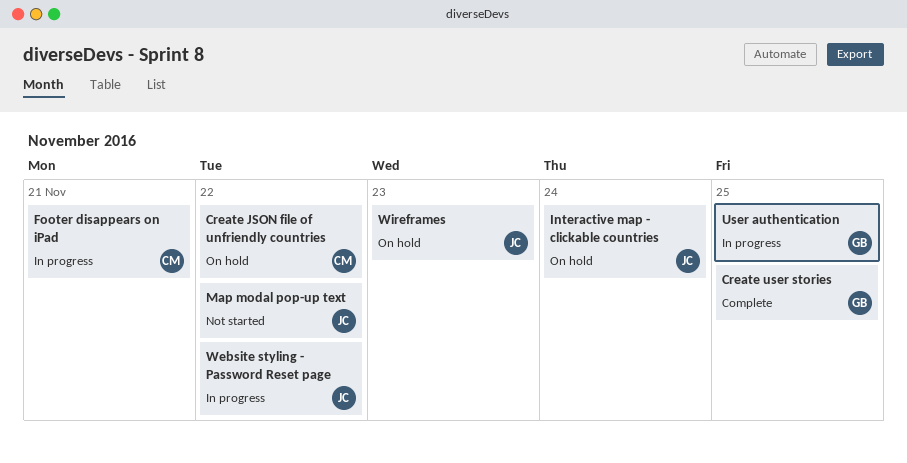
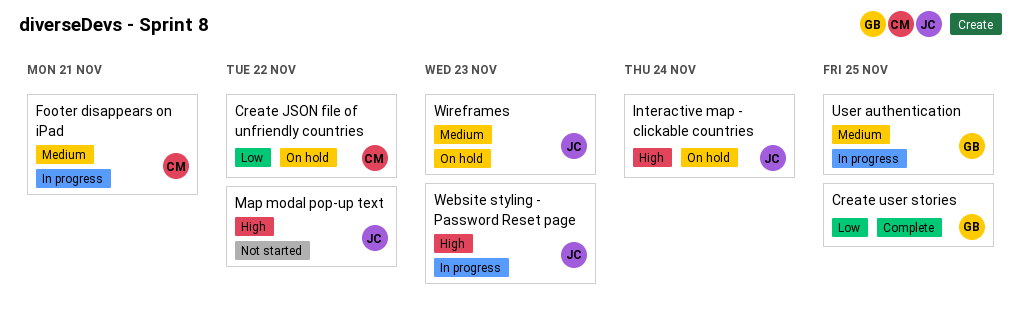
Website styling - Password Reset page, due: Nov 22 -> Nov 23

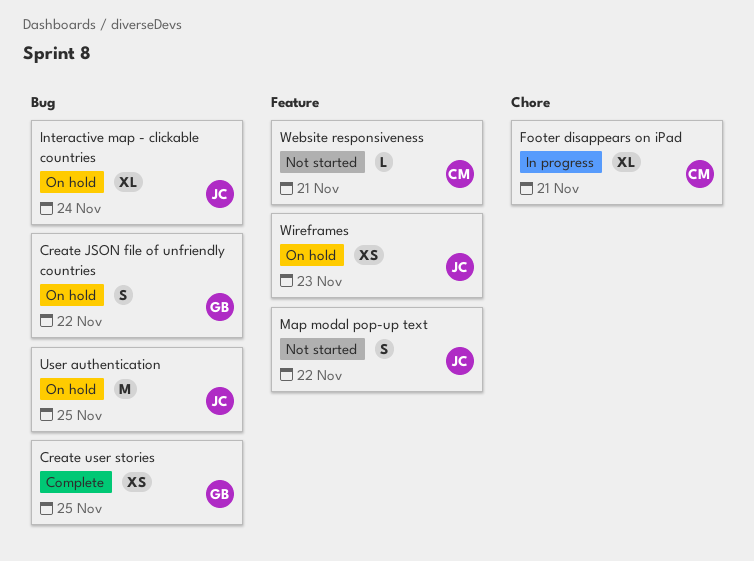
Create JSON file of unfriendly countries, owner: CM -> GB
User authentication, status: In progress -> On hold
User authentication, owner: GB -> JC
Website responsiveness: none -> present
Website styling - Password Reset page: present -> none

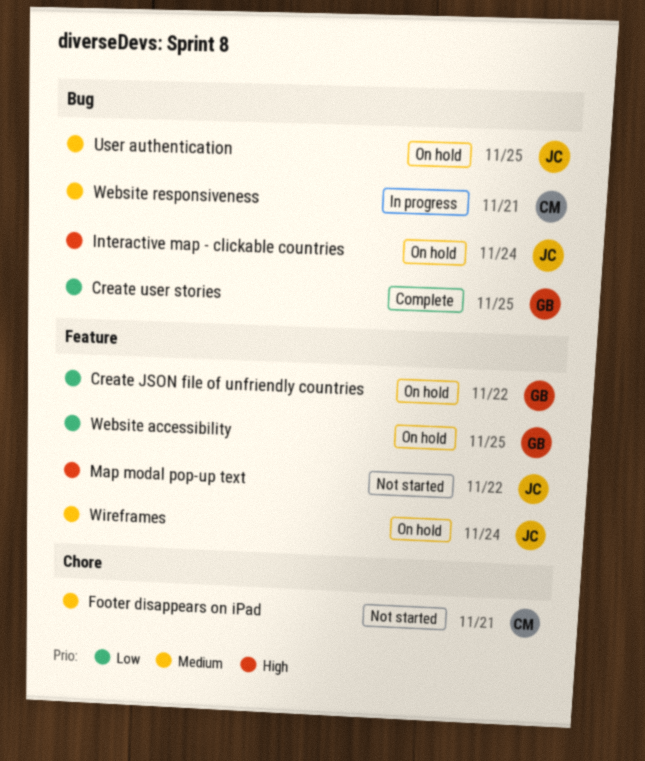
Create JSON file of unfriendly countries, label: Bug -> Feature
Footer disappears on iPad, status: In progress -> Not started
Website accessibility: none -> present
Website responsiveness, status: Not started -> In progress
Website responsiveness, label: Feature -> Bug
Wireframes, due: Nov 23 -> Nov 24

